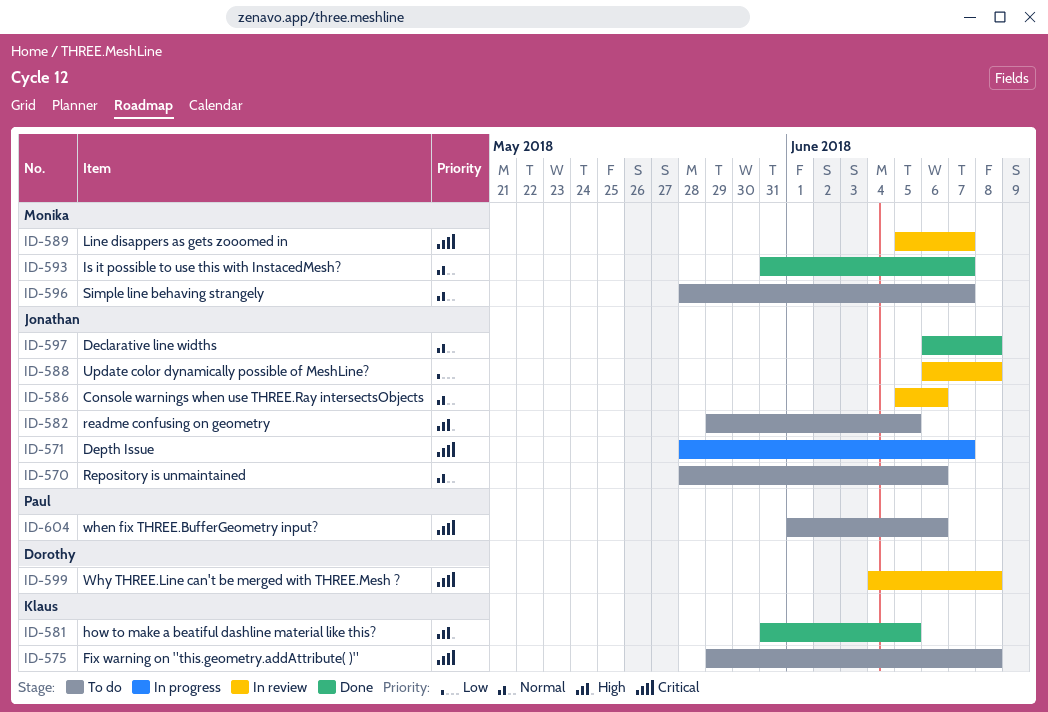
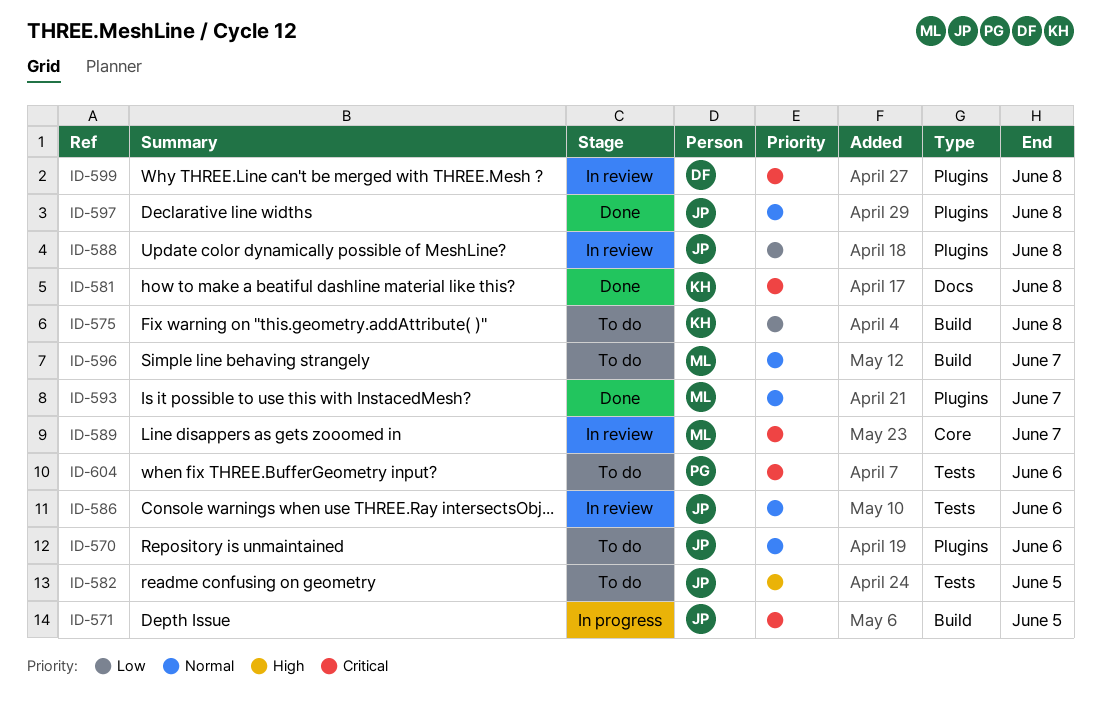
ID-571, due: Jun 7 -> Jun 5
ID-575, priority: Critical -> Low
ID-581, priority: High -> Critical
ID-581, due: Jun 5 -> Jun 8

